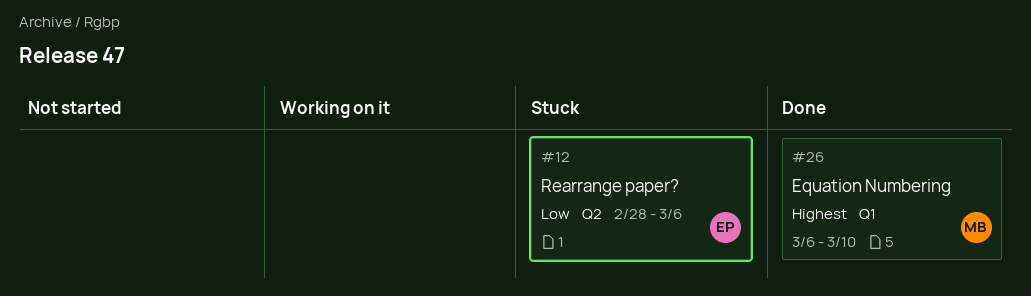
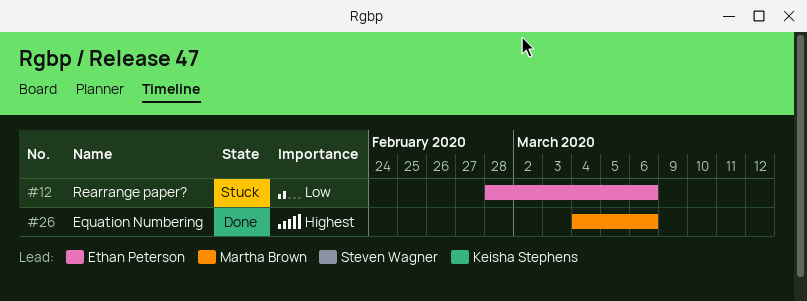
#26, start: Mar 6 -> Mar 4
#26, due: Mar 10 -> Mar 6

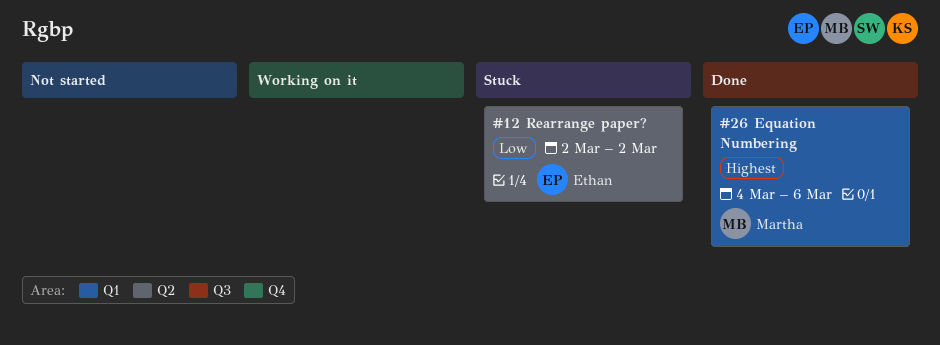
#12, start: Feb 28 -> Mar 2
#12, due: Mar 6 -> Mar 2

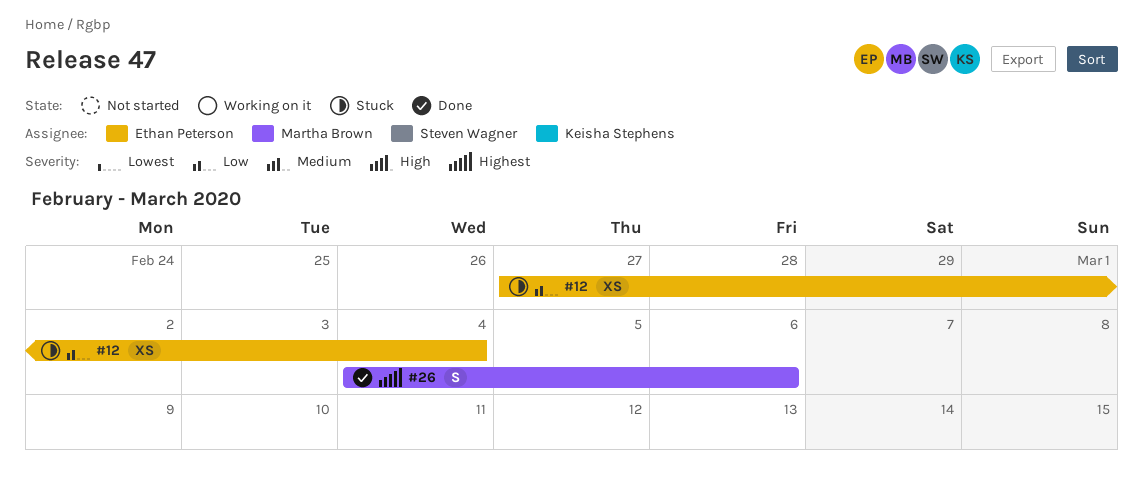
#12, start: Mar 2 -> Feb 27
#12, due: Mar 2 -> Mar 4

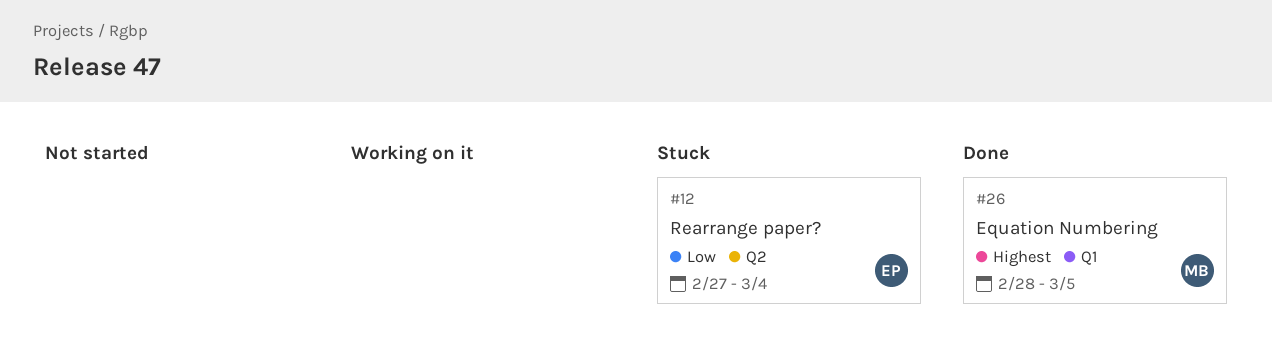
#26, start: Mar 4 -> Feb 28
#26, due: Mar 6 -> Mar 5

